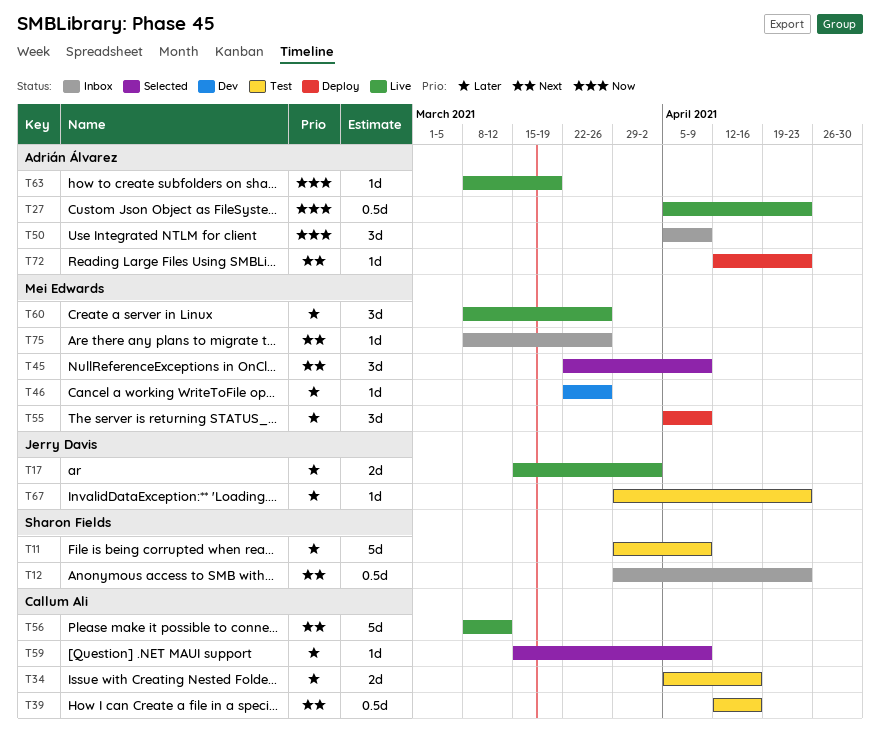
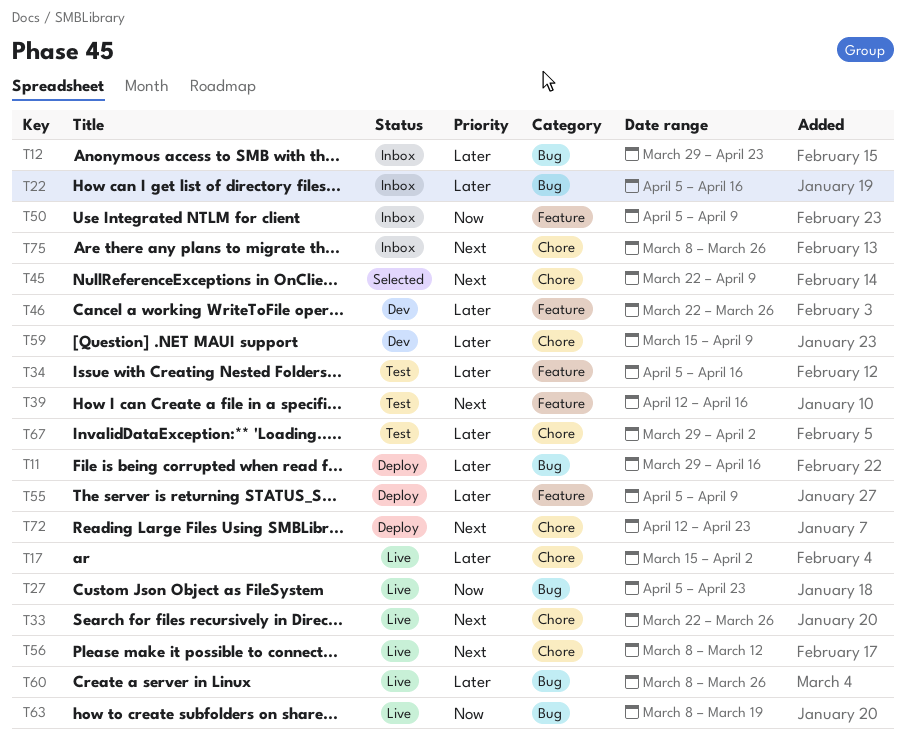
T11, status: Test -> Deploy
T11, due: Apr 9 -> Apr 16
T12, priority: Next -> Later
T22: none -> present
T33: none -> present
T59, status: Selected -> Dev
T67, due: Apr 23 -> Apr 2

